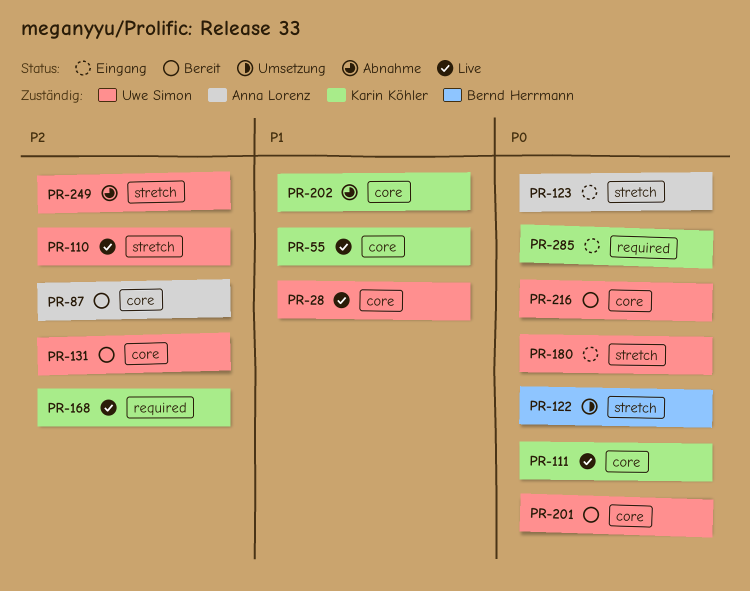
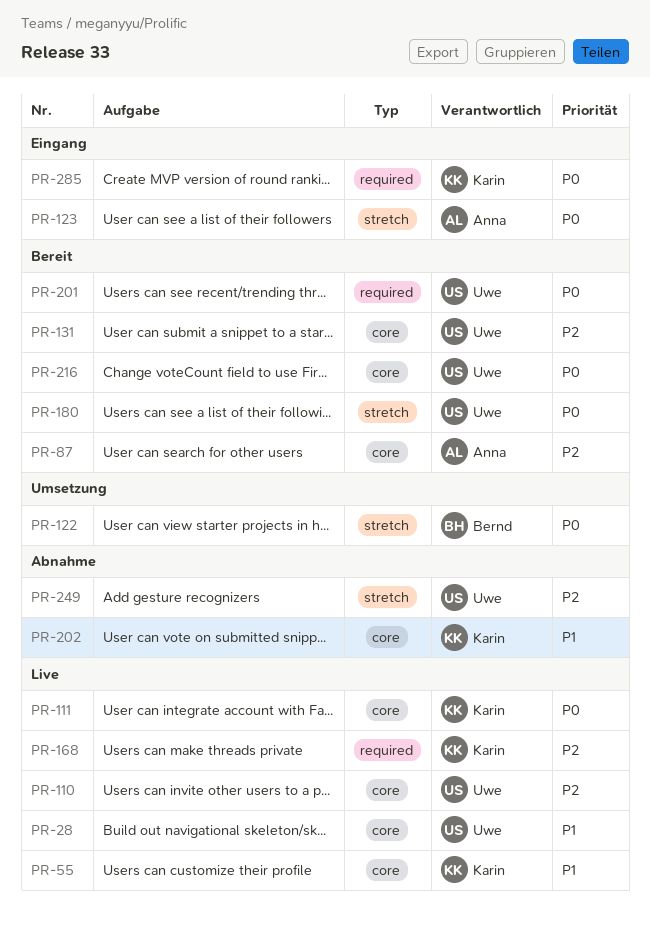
PR-110, label: stretch -> core
PR-180, status: Eingang -> Bereit
PR-201, label: core -> required

